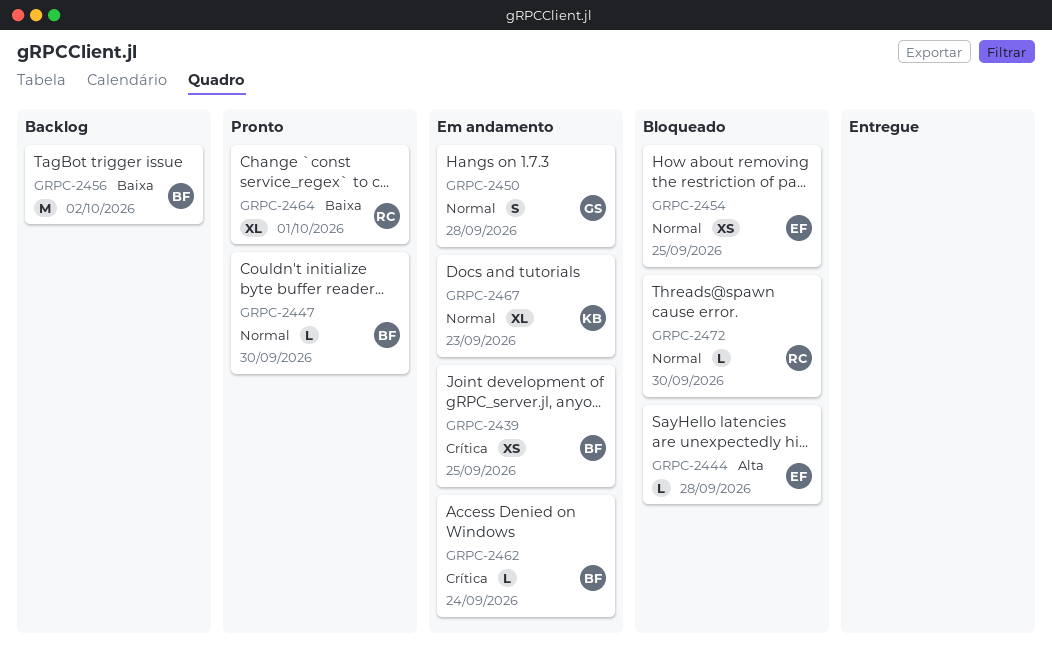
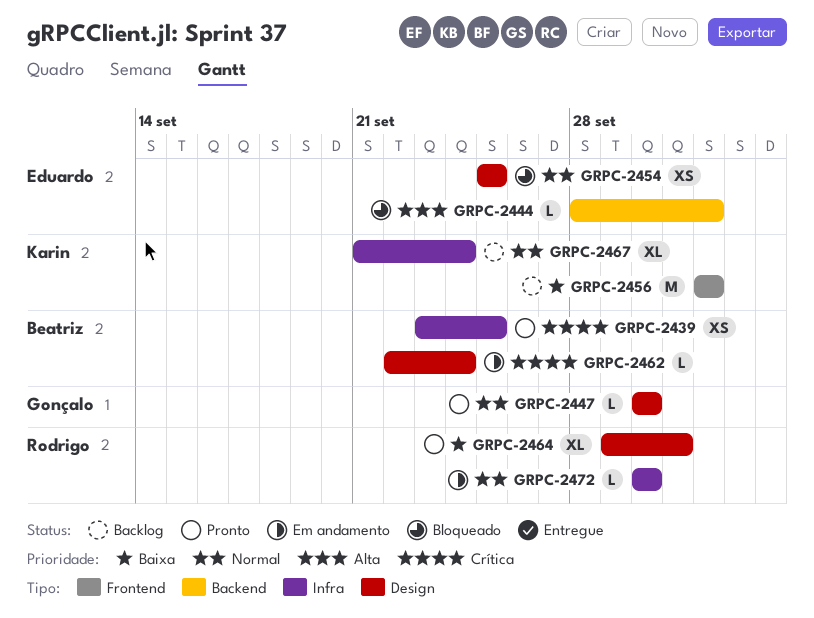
GRPC-2439, status: Em andamento -> Pronto
GRPC-2444, due: Sep 28 -> Oct 2
GRPC-2447, owner: Beatriz -> Gonçalo
GRPC-2450: present -> none
GRPC-2456, owner: Beatriz -> Karin
GRPC-2467, status: Em andamento -> Backlog
GRPC-2467, due: Sep 23 -> Sep 24
GRPC-2472, status: Bloqueado -> Em andamento

